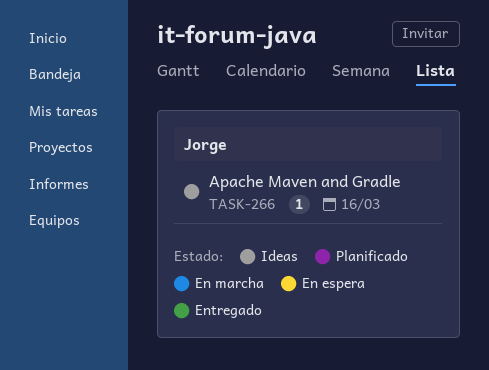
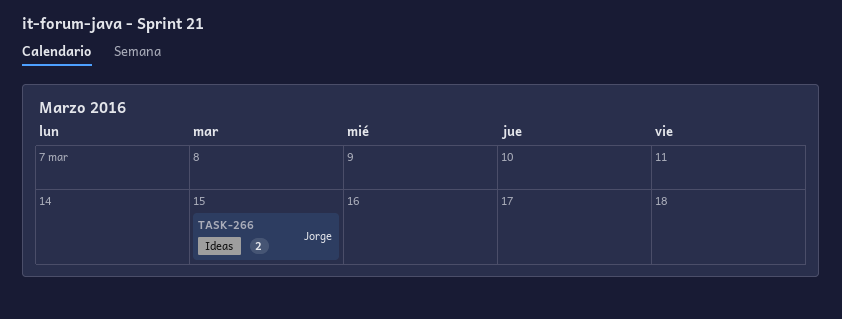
TASK-266, estimate: 1 -> 2
TASK-266, due: Mar 16 -> Mar 15

